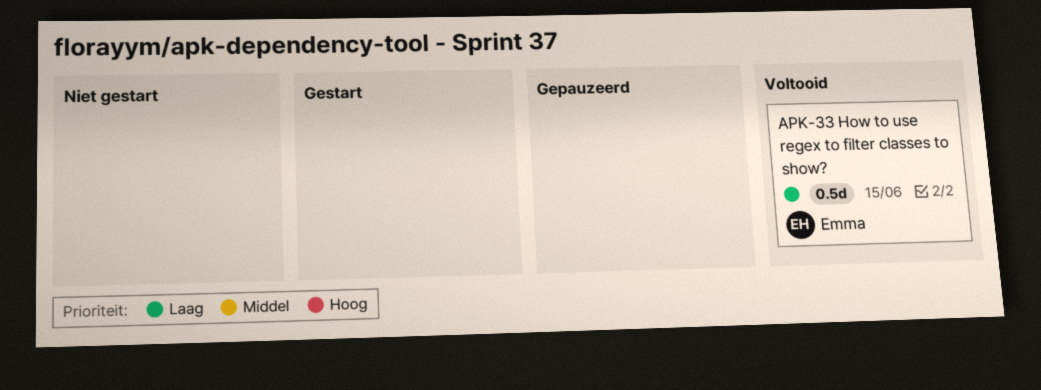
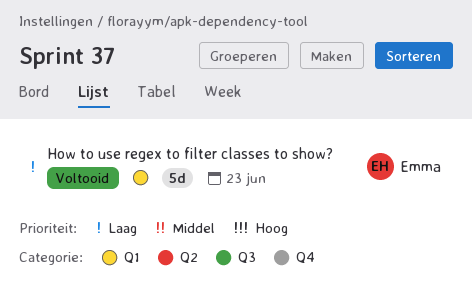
How to use regex to filter classes to show?, estimate: 0.5d -> 5d
How to use regex to filter classes to show?, due: Jun 15 -> Jun 23

